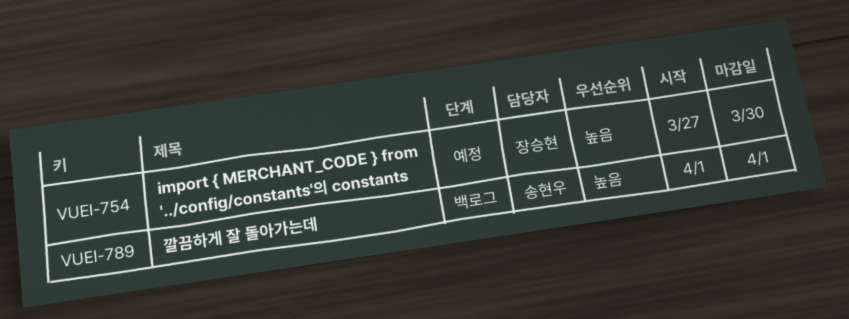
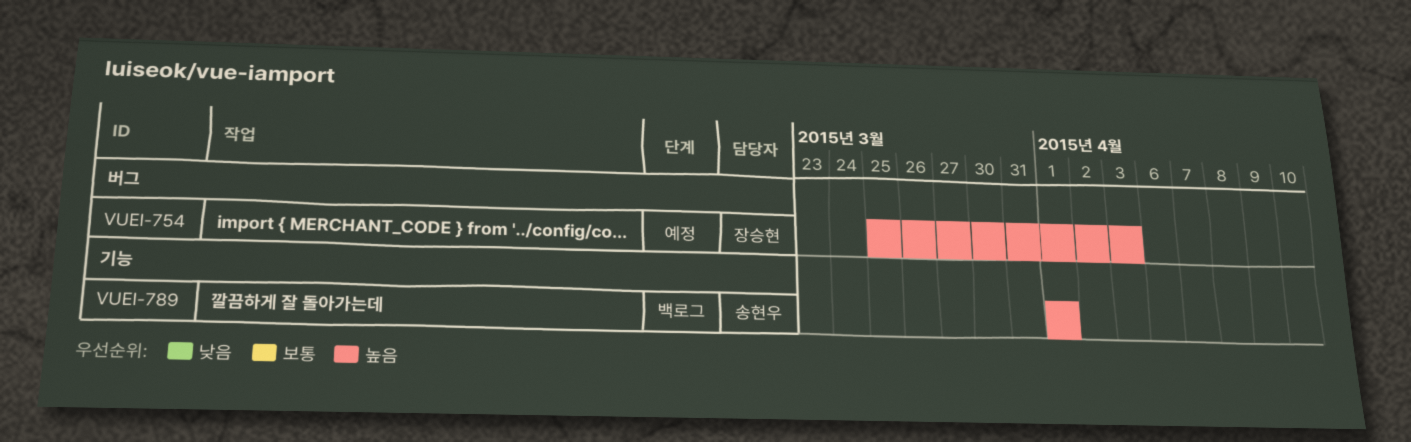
VUEI-754, start: Mar 27 -> Mar 25
VUEI-754, due: Mar 30 -> Apr 3

